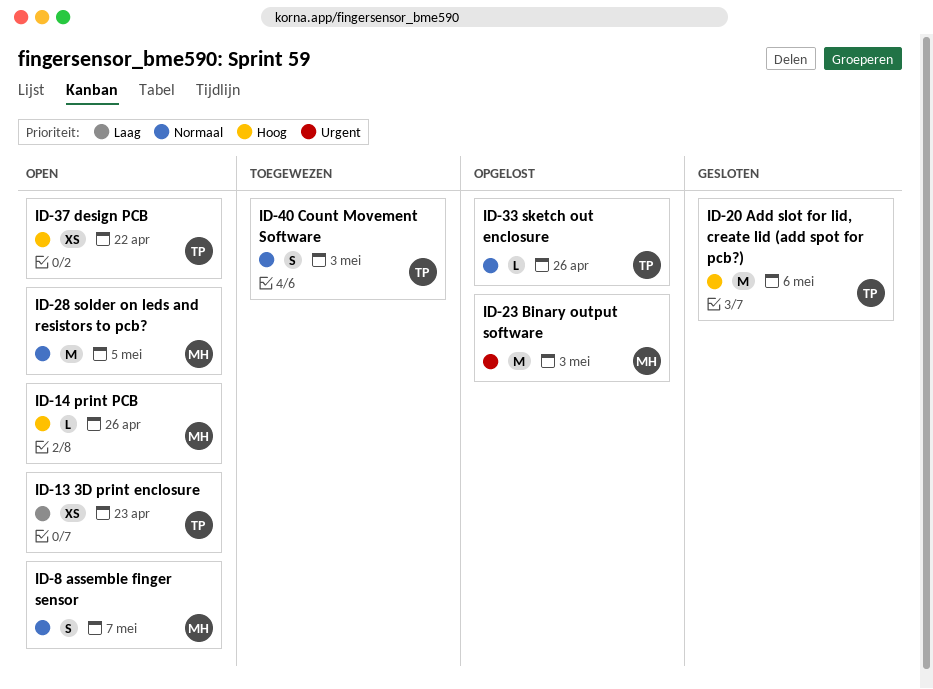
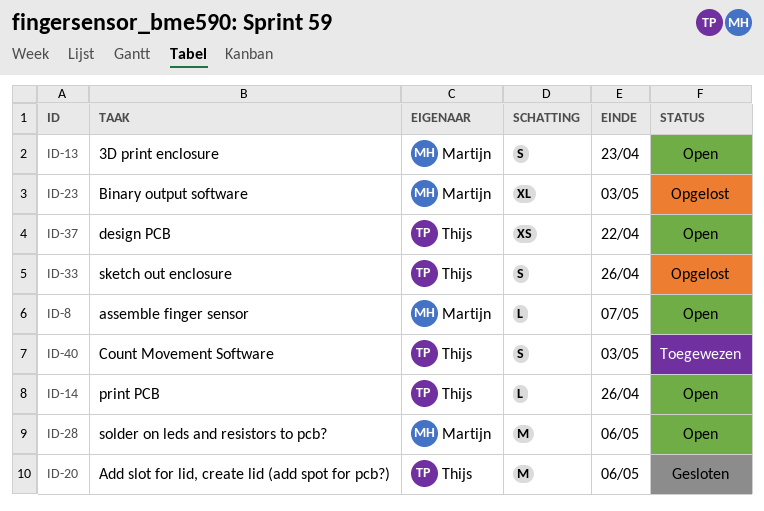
ID-8, estimate: S -> L
ID-13, owner: Thijs -> Martijn
ID-13, estimate: XS -> S
ID-14, owner: Martijn -> Thijs
ID-23, estimate: M -> XL
ID-28, due: May 5 -> May 6
ID-33, estimate: L -> S

